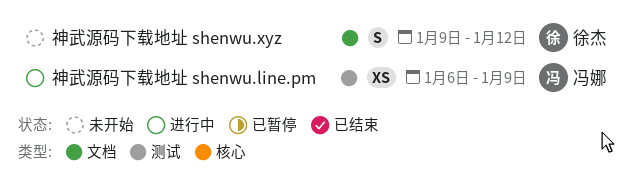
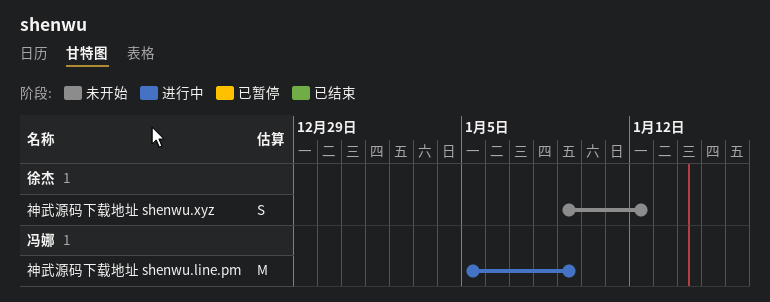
神武源码下载地址 shenwu.line.pm, estimate: XS -> M
神武源码下载地址 shenwu.line.pm, start: Jan 6 -> Jan 5

